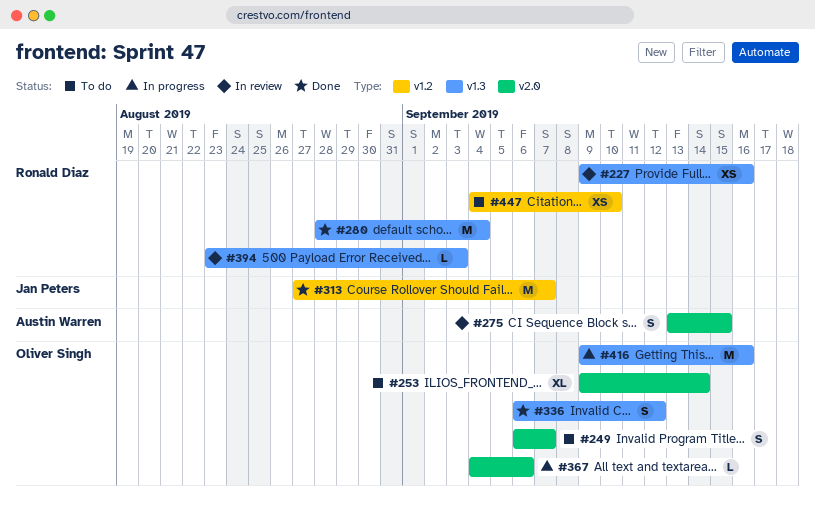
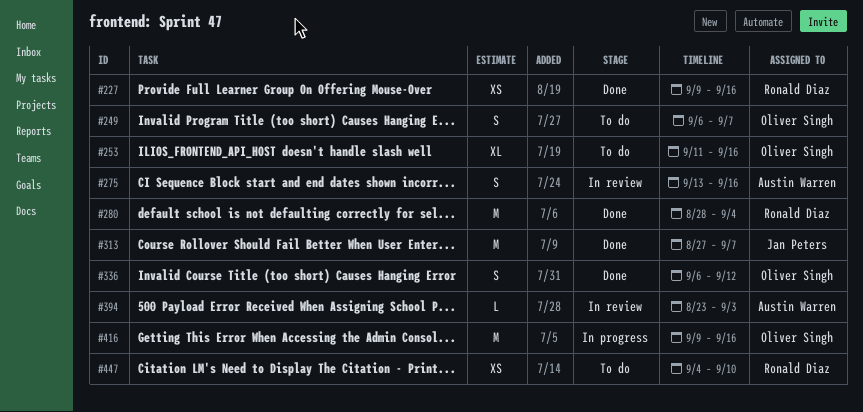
#227, status: In review -> Done
#253, start: Sep 9 -> Sep 11
#253, due: Sep 14 -> Sep 16
#275, due: Sep 15 -> Sep 16
#367: present -> none
#394, owner: Ronald Diaz -> Austin Warren

